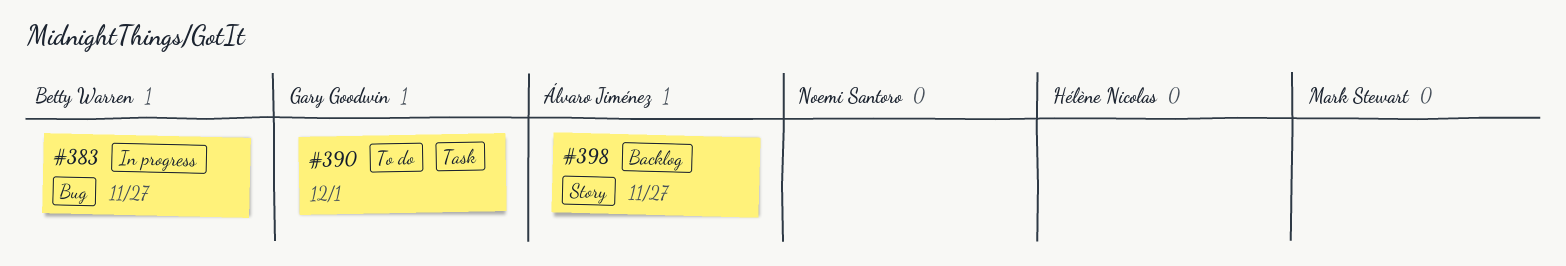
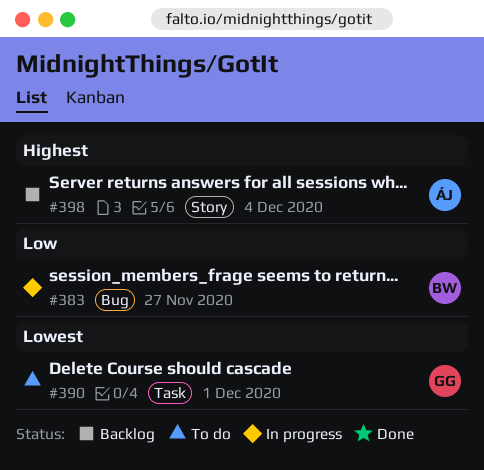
#398, due: Nov 27 -> Dec 4

